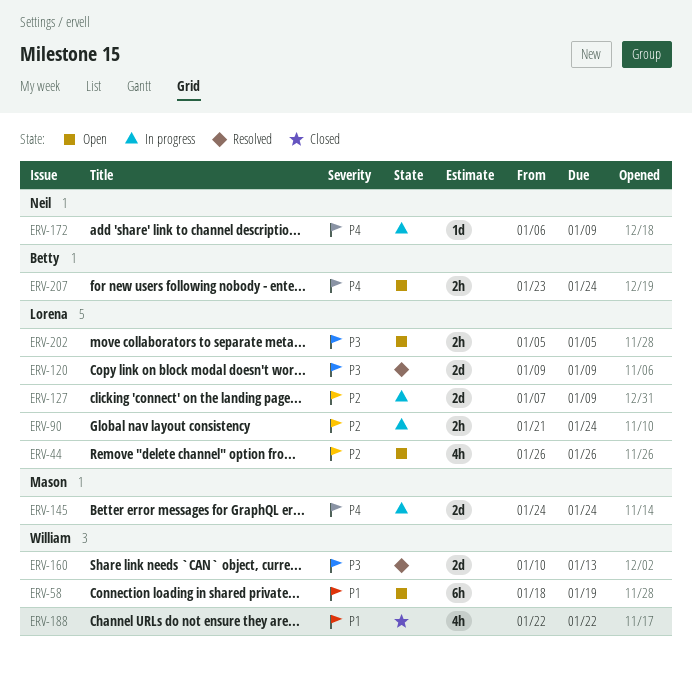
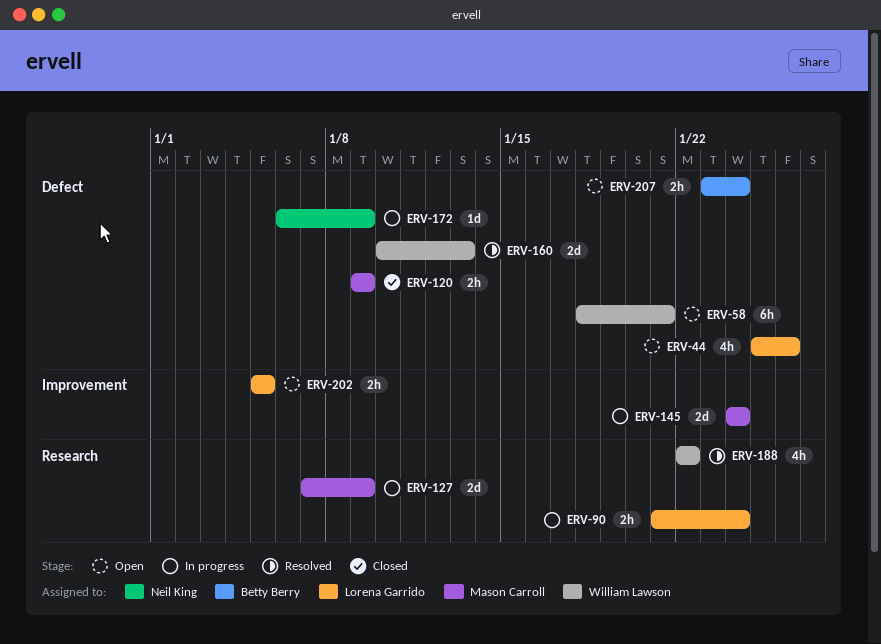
ERV-44, start: Jan 26 -> Jan 25
ERV-58, due: Jan 19 -> Jan 21
ERV-120, status: Resolved -> Closed
ERV-120, owner: Lorena Garrido -> Mason Carroll
ERV-120, estimate: 2d -> 2h
ERV-127, owner: Lorena Garrido -> Mason Carroll
ERV-188, status: Closed -> Resolved

